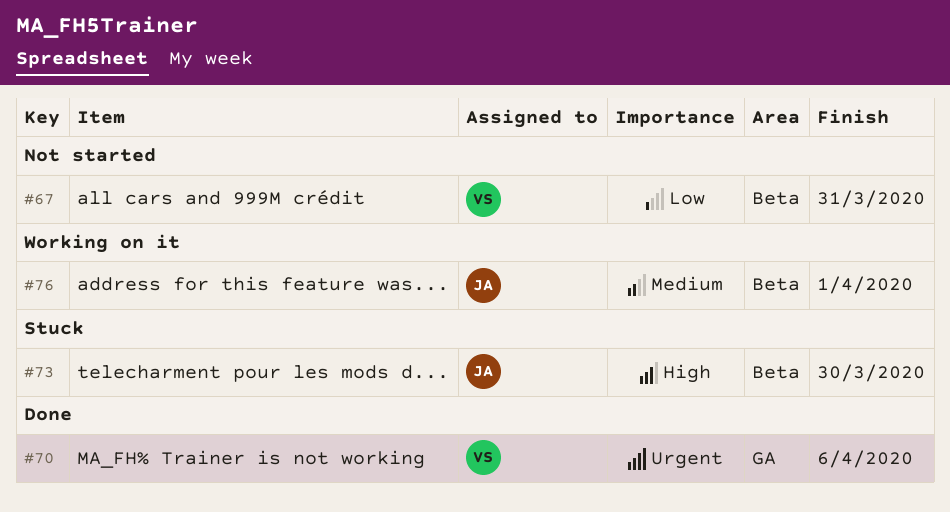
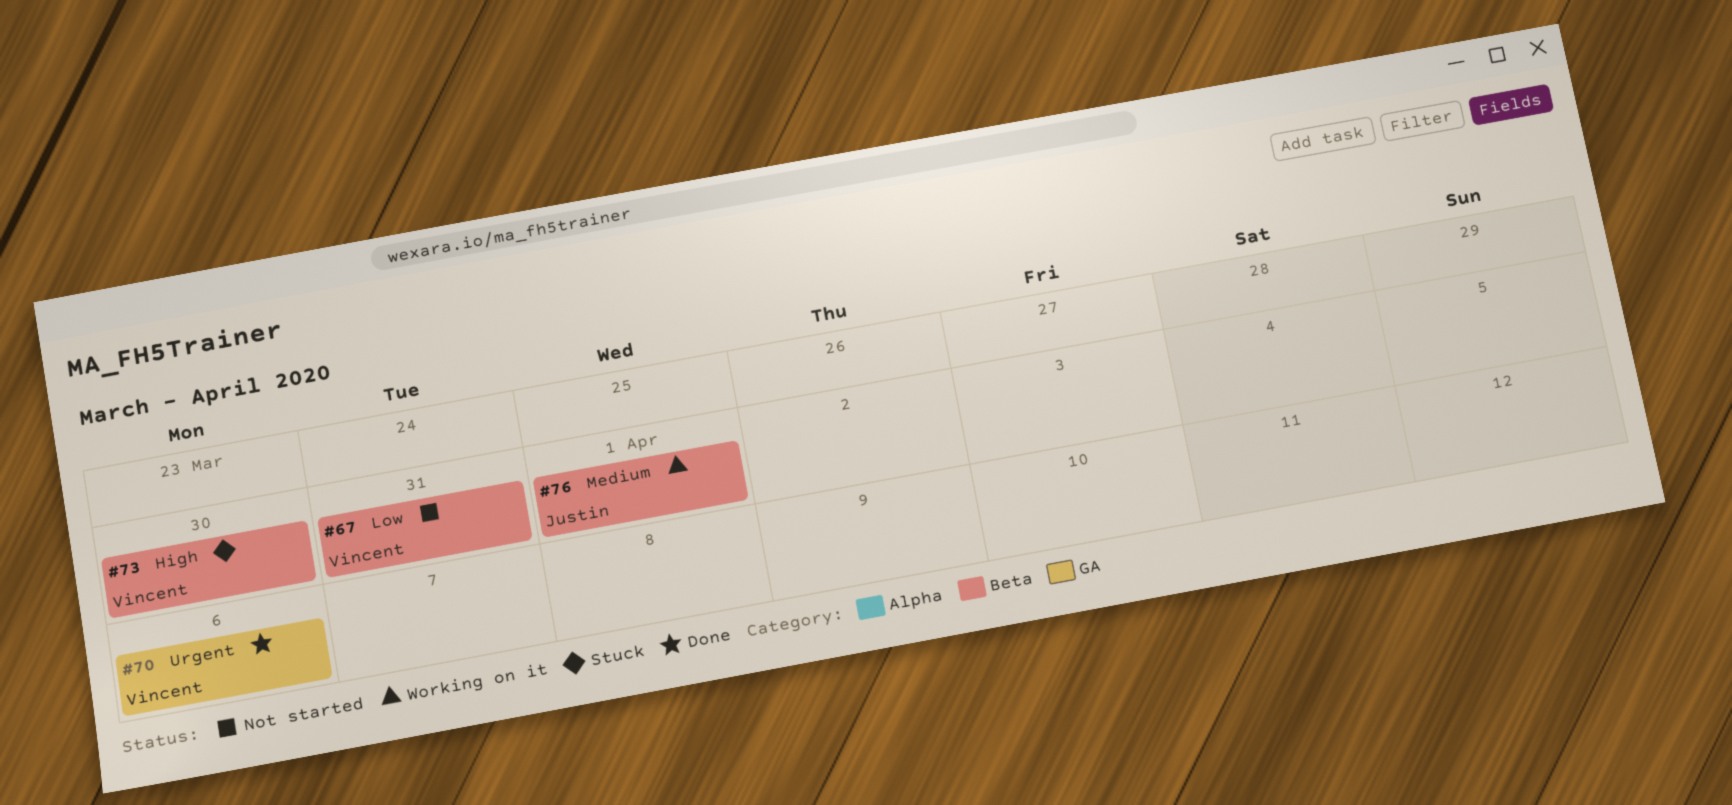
#73, owner: Justin -> Vincent

